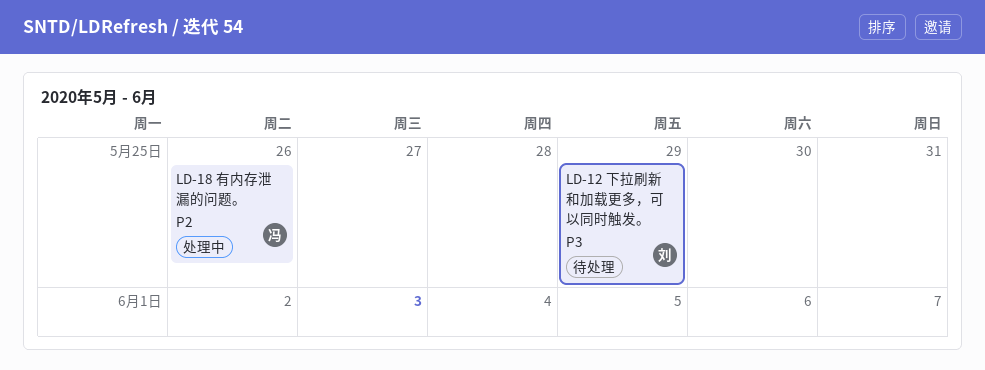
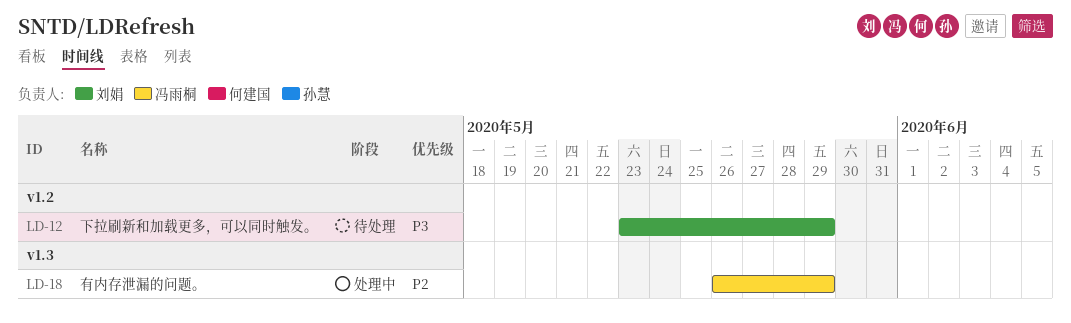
LD-18, due: May 26 -> May 29

